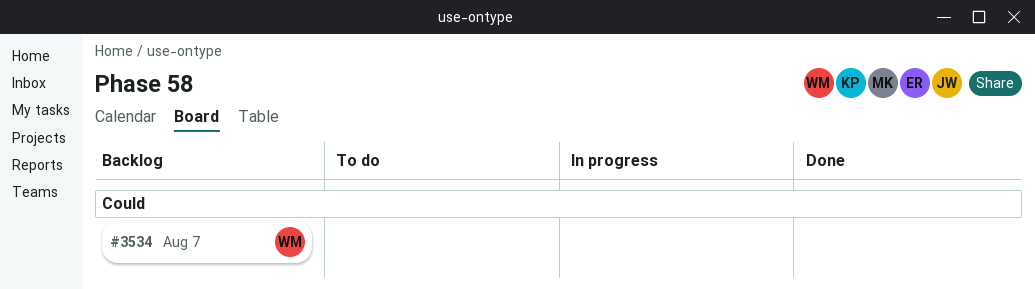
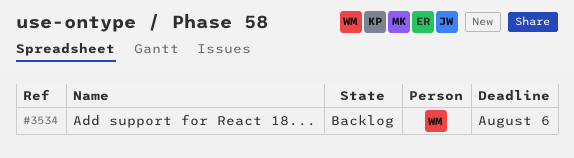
#3534, due: Aug 7 -> Aug 6

